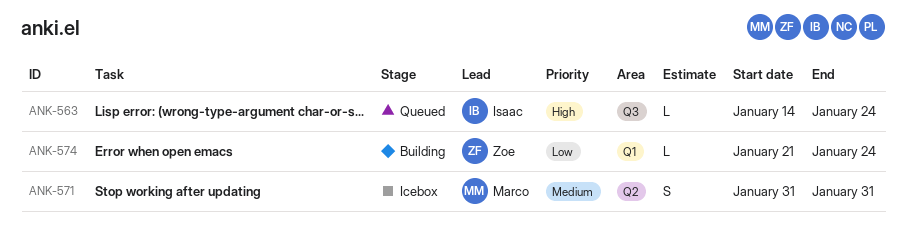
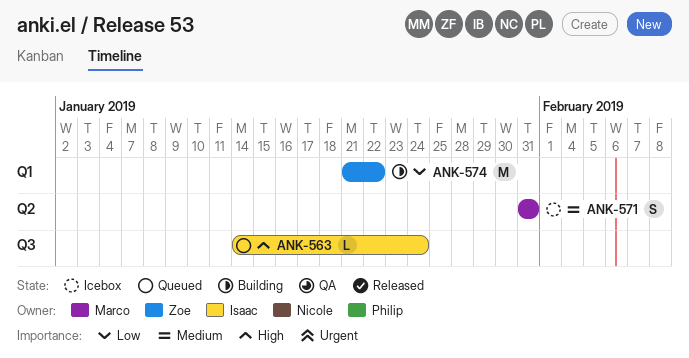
ANK-574, estimate: L -> M
ANK-574, due: Jan 24 -> Jan 22

